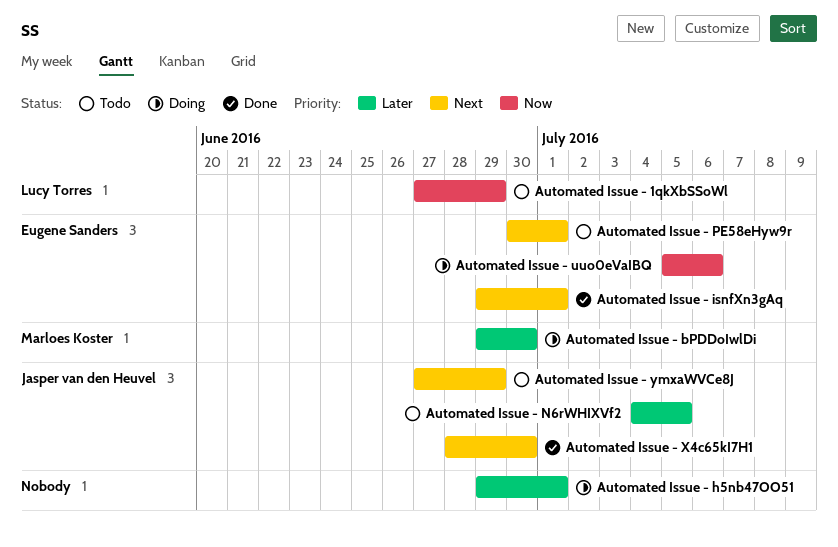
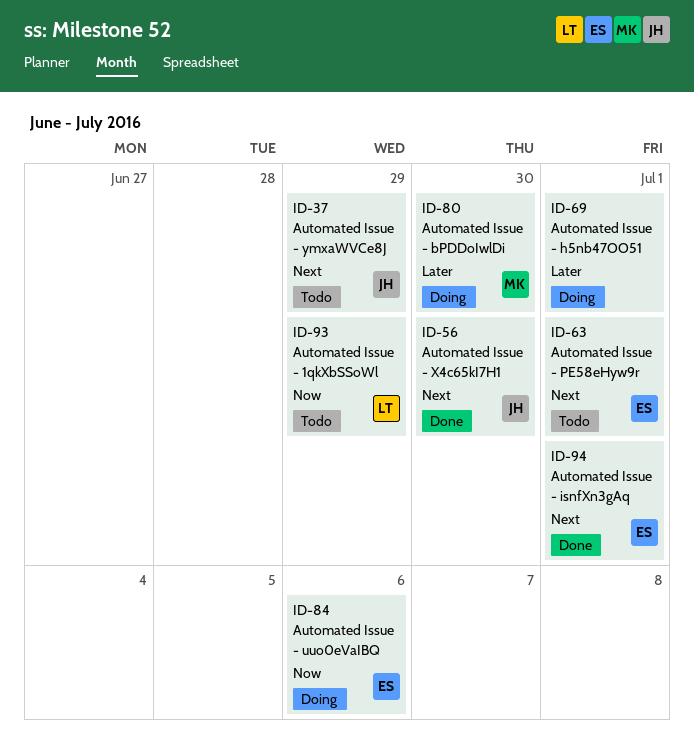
Automated Issue - N6rWHIXVf2: present -> none

